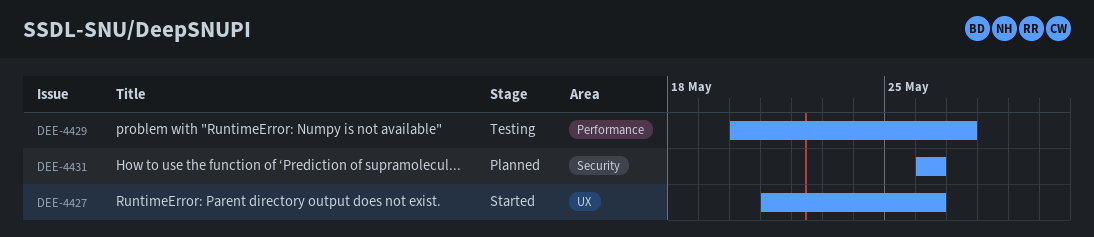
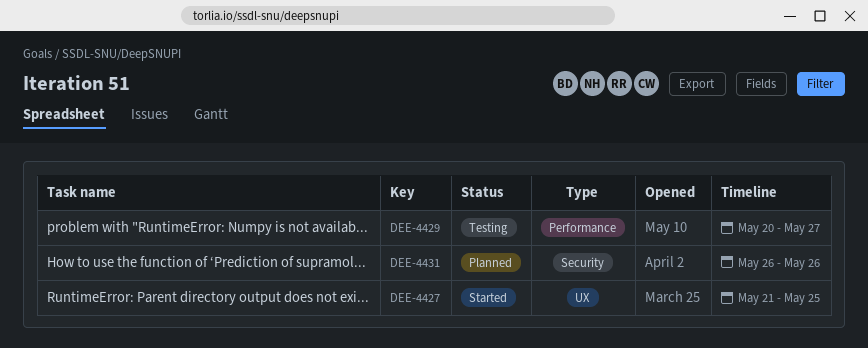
DEE-4427, due: May 26 -> May 25

